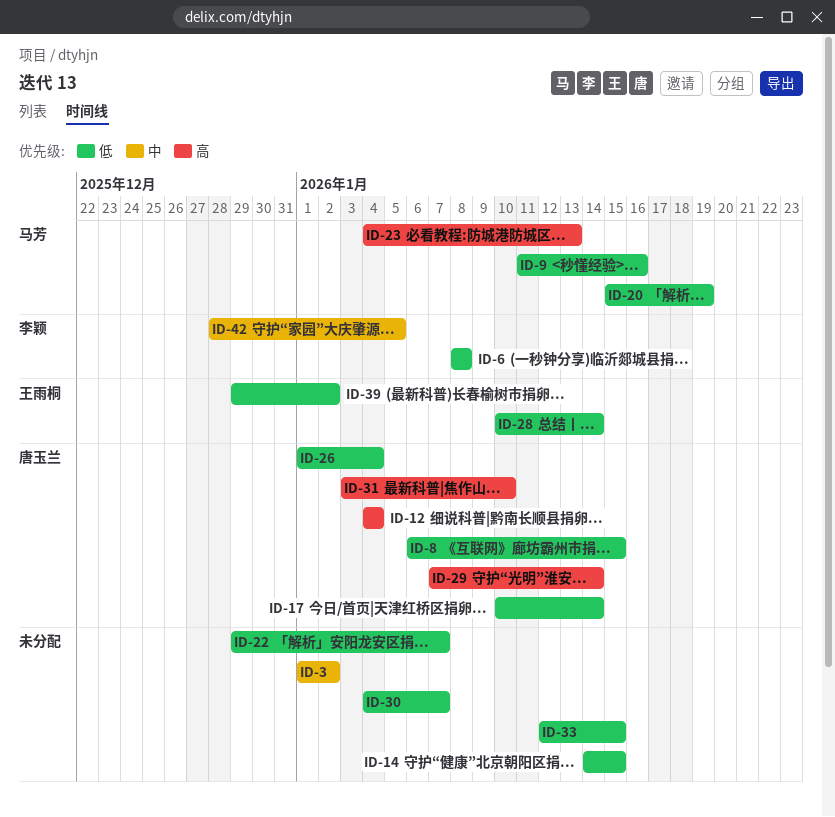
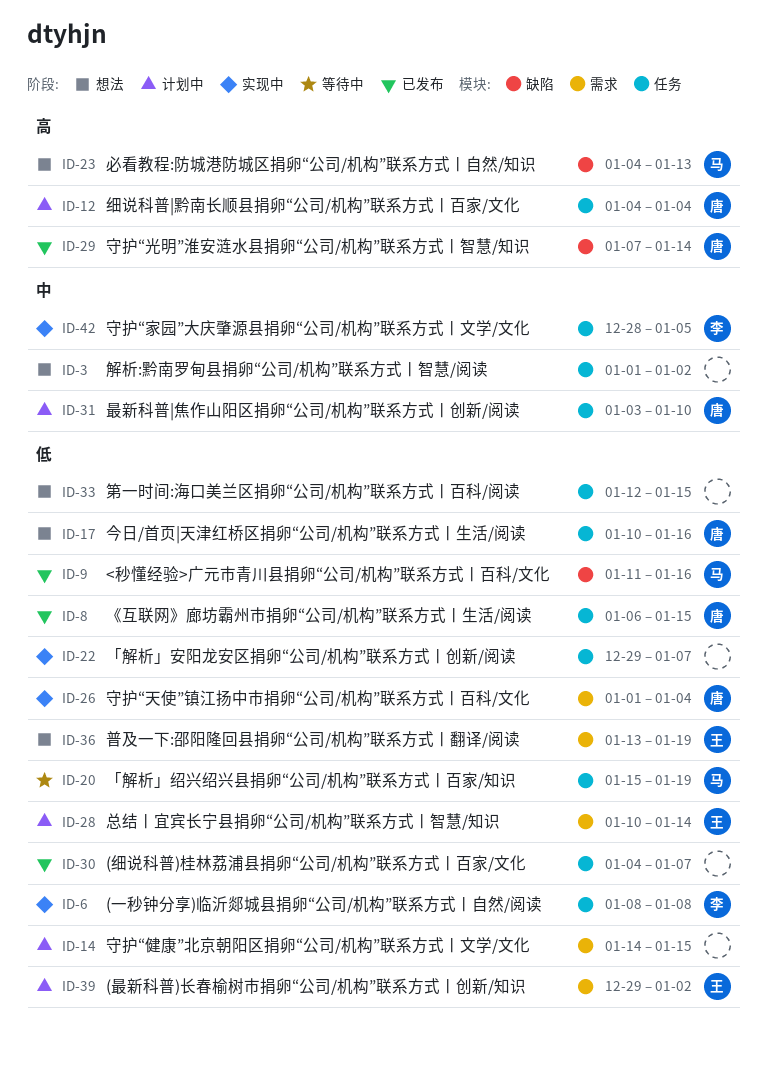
ID-17, due: Jan 14 -> Jan 16
ID-31, priority: 高 -> 中
ID-36: none -> present

